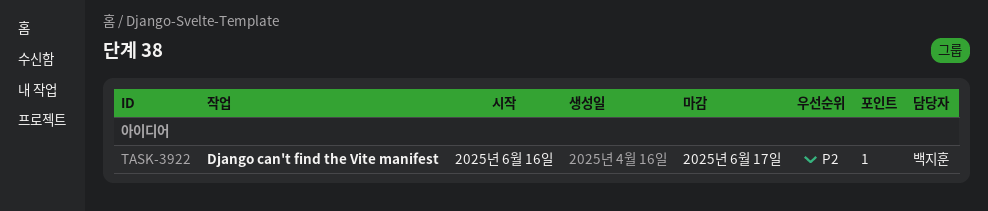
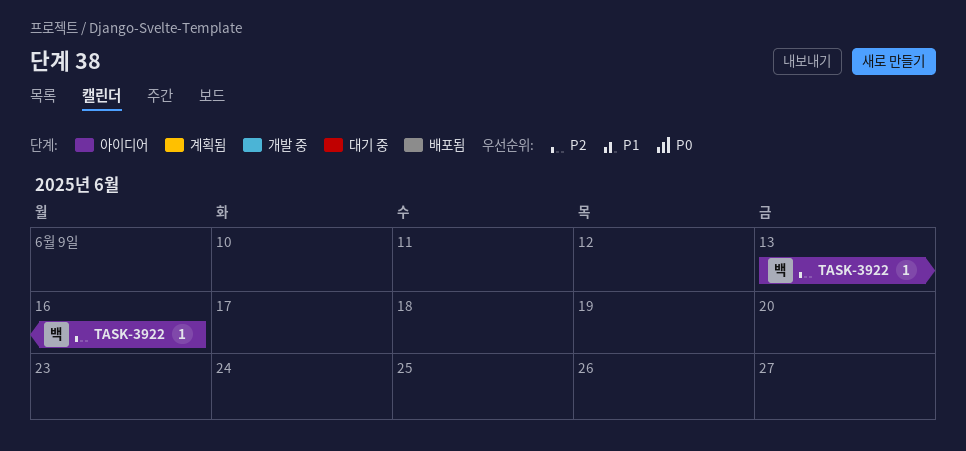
TASK-3922, start: Jun 16 -> Jun 13
TASK-3922, due: Jun 17 -> Jun 16

